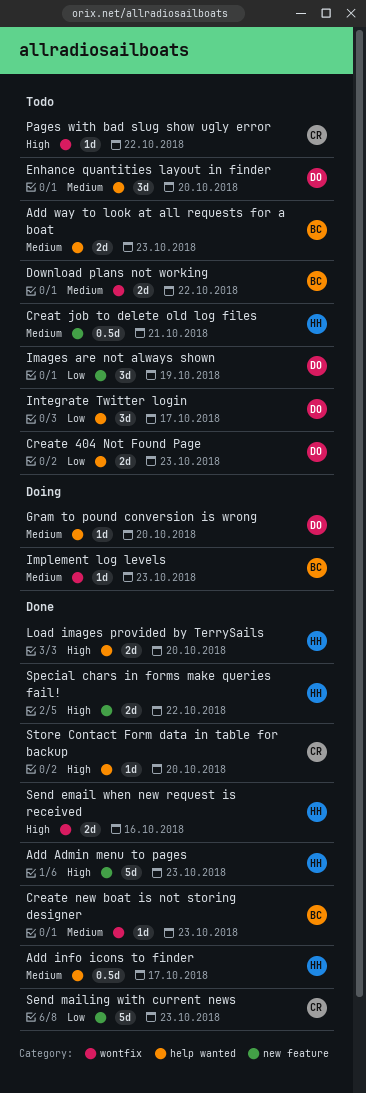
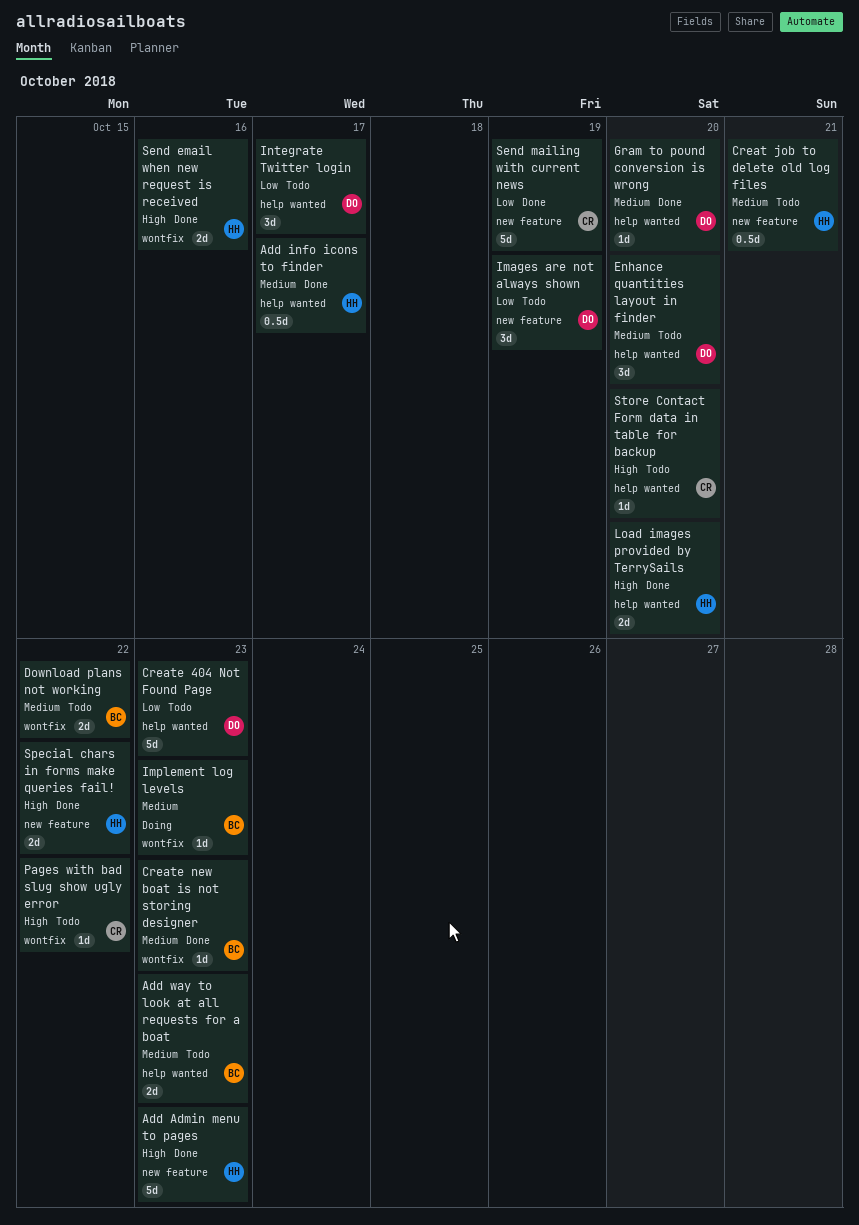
Create 404 Not Found Page, estimate: 2d -> 5d
Gram to pound conversion is wrong, status: Doing -> Done
Send mailing with current news, due: Oct 23 -> Oct 19
Store Contact Form data in table for backup, status: Done -> Todo

